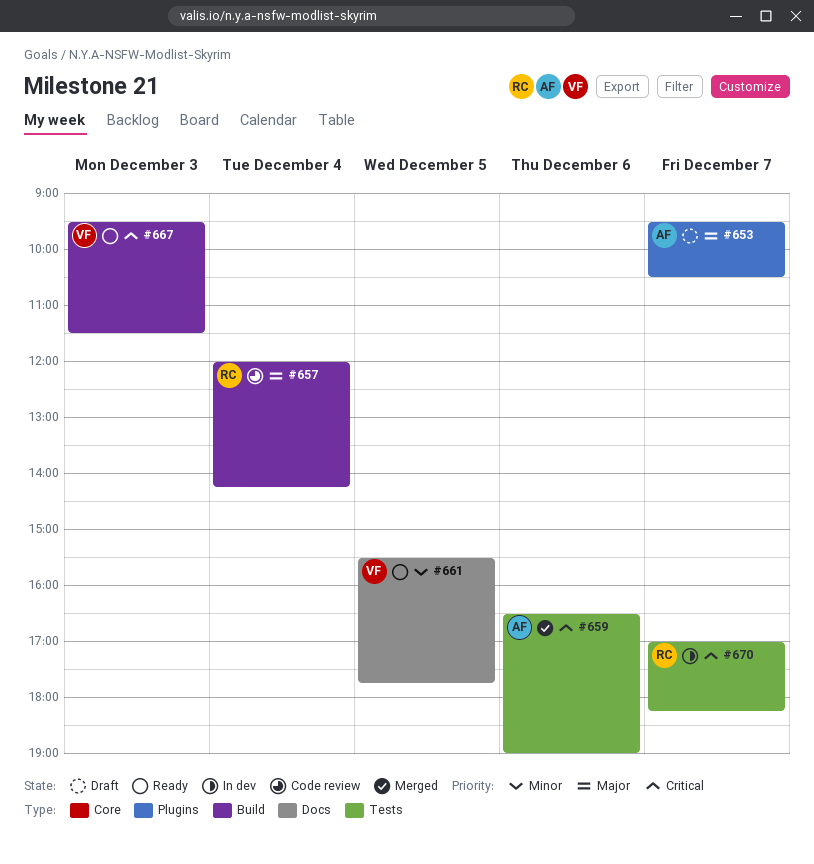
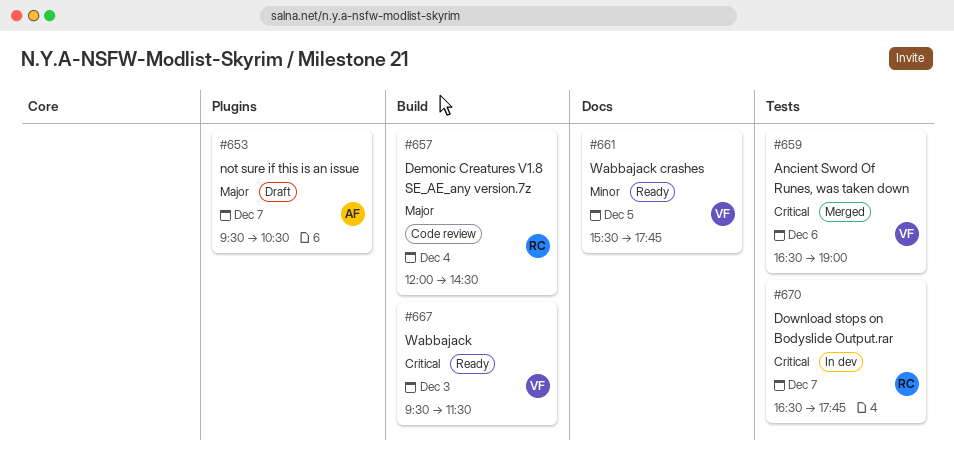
#657, ends: 14:15 -> 14:30
#659, owner: AF -> VF
#670, begins: 17:00 -> 16:30
#670, ends: 18:15 -> 17:45

